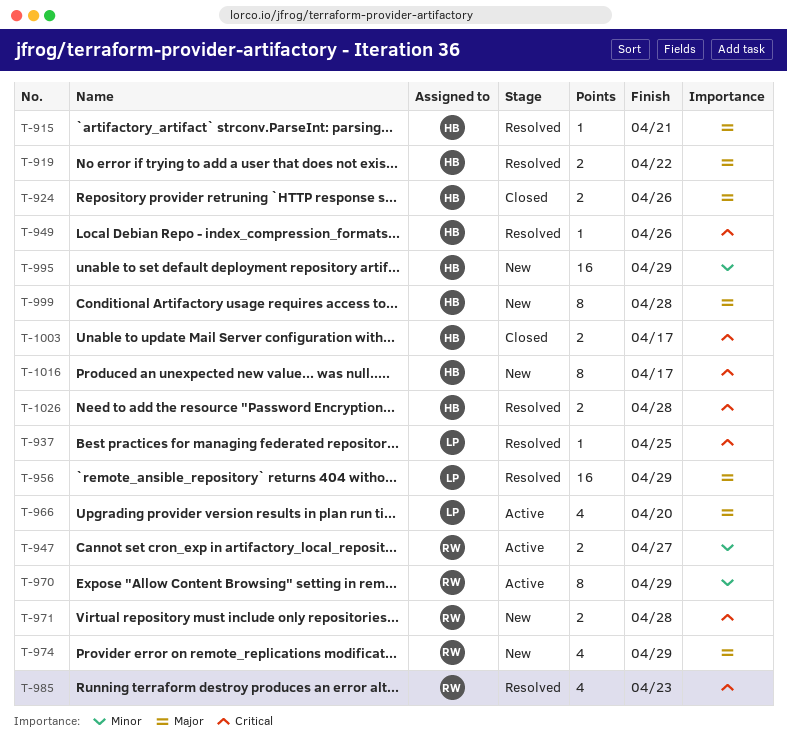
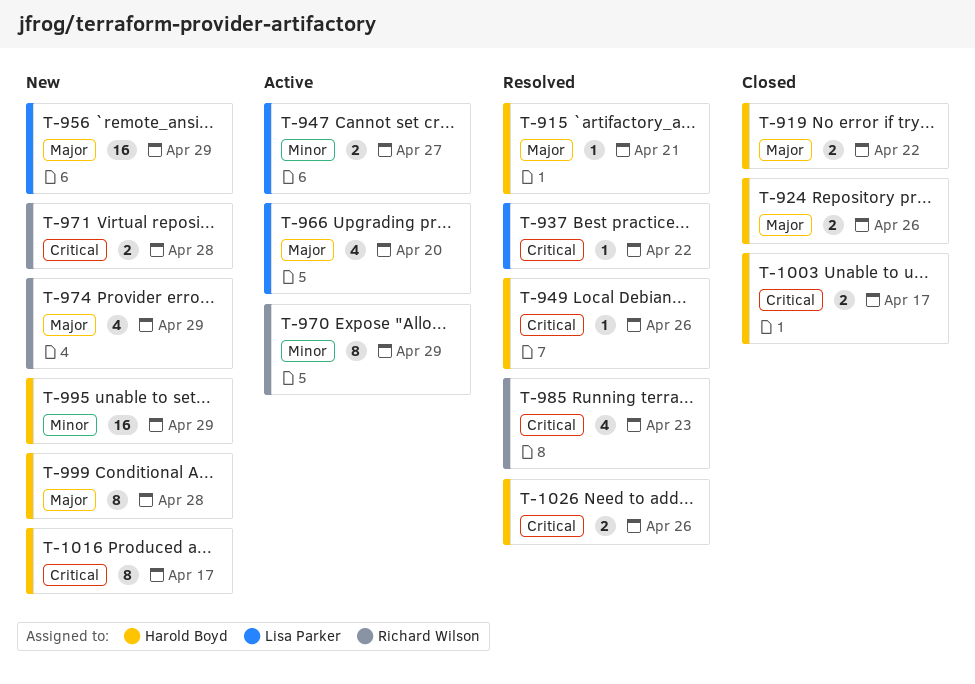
T-919, status: Resolved -> Closed
T-937, due: Apr 25 -> Apr 22
T-947, owner: Richard Wilson -> Lisa Parker
T-956, status: Resolved -> New
T-1026, due: Apr 28 -> Apr 26

